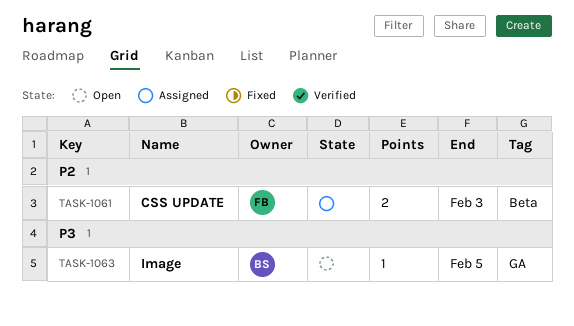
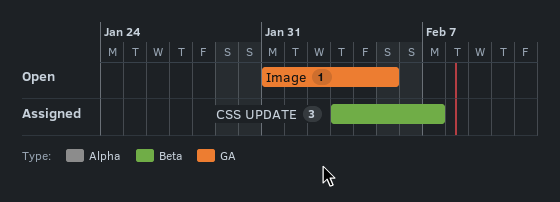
CSS UPDATE, estimate: 2 -> 3
CSS UPDATE, due: Feb 3 -> Feb 7

